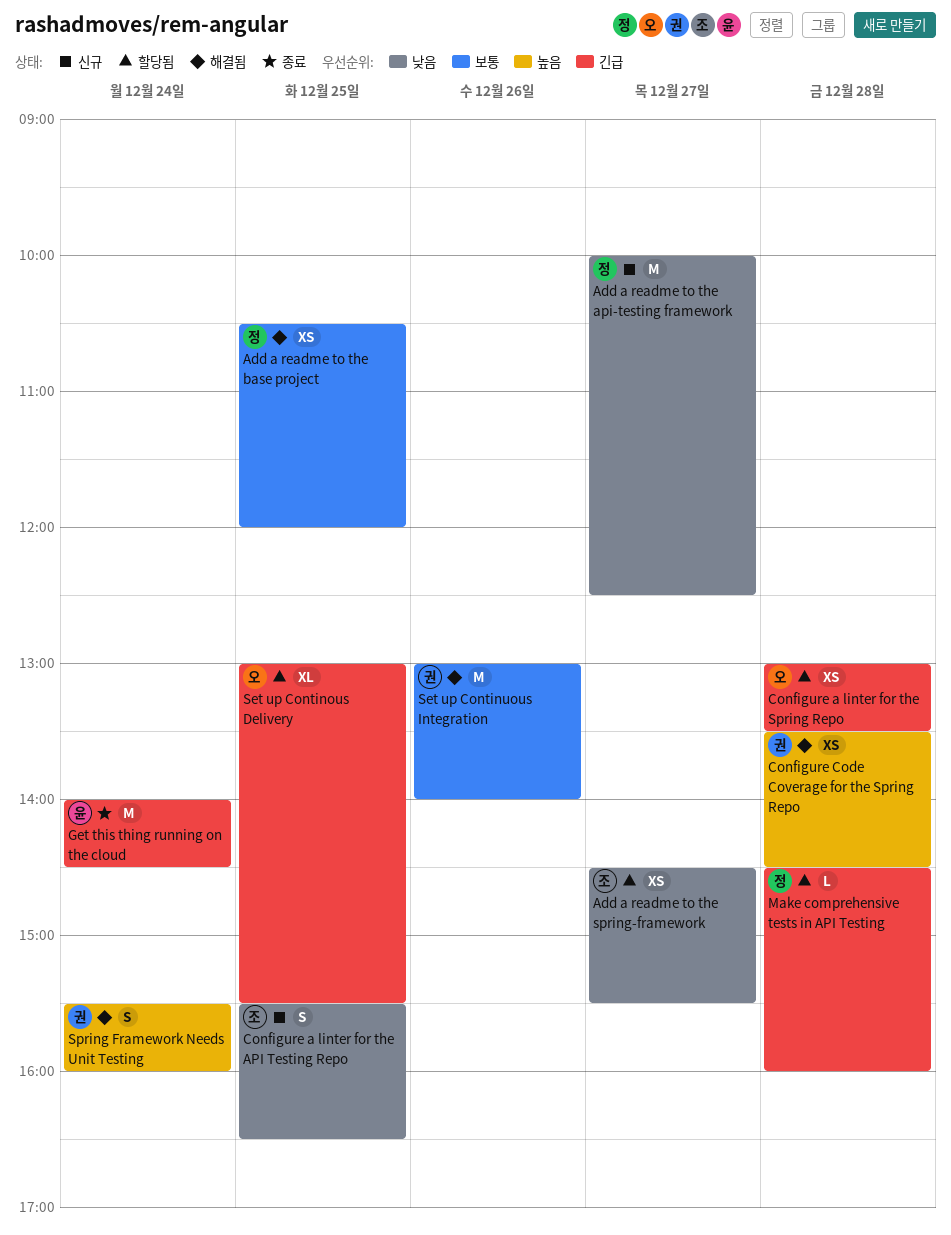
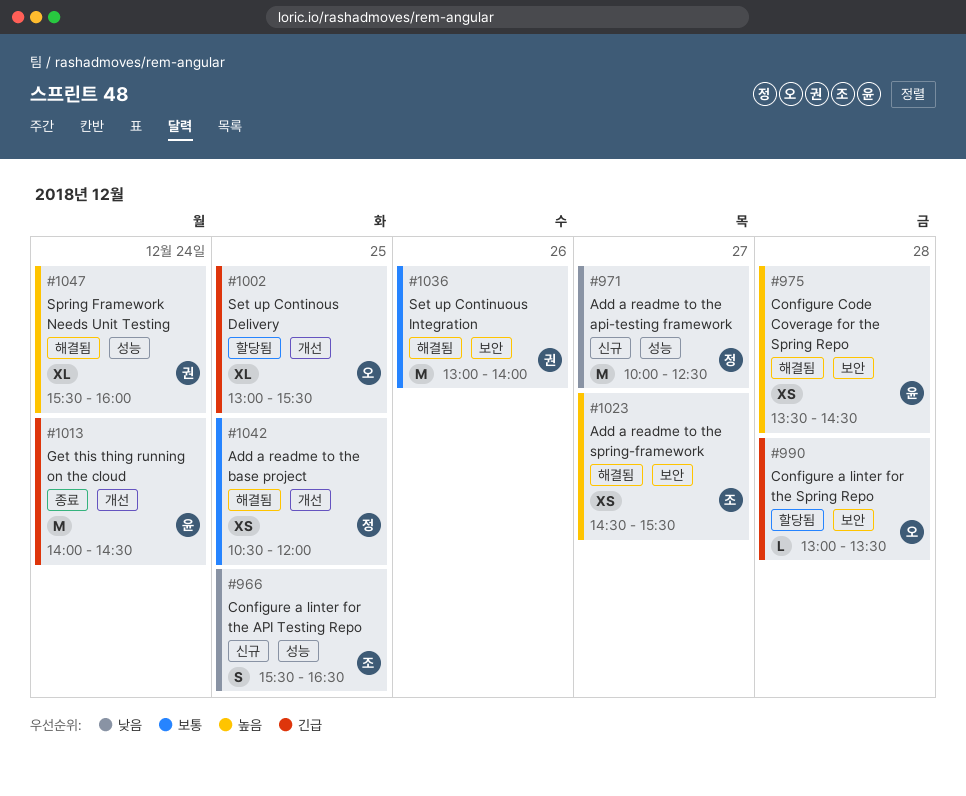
Add a readme to the spring-framework, status: 할당됨 -> 해결됨
Add a readme to the spring-framework, priority: 낮음 -> 높음
Configure a linter for the Spring Repo, estimate: XS -> L
Configure Code Coverage for the Spring Repo, owner: 권 -> 윤
Make comprehensive tests in API Testing: present -> none
Spring Framework Needs Unit Testing, estimate: S -> XL

